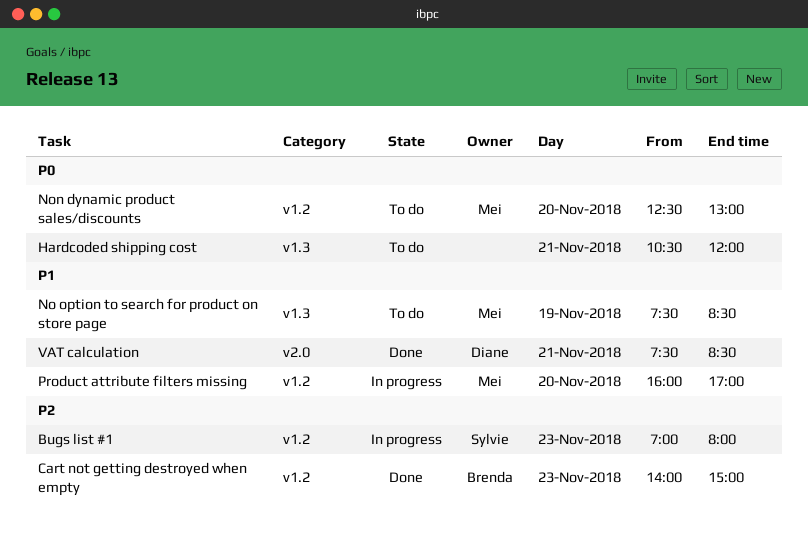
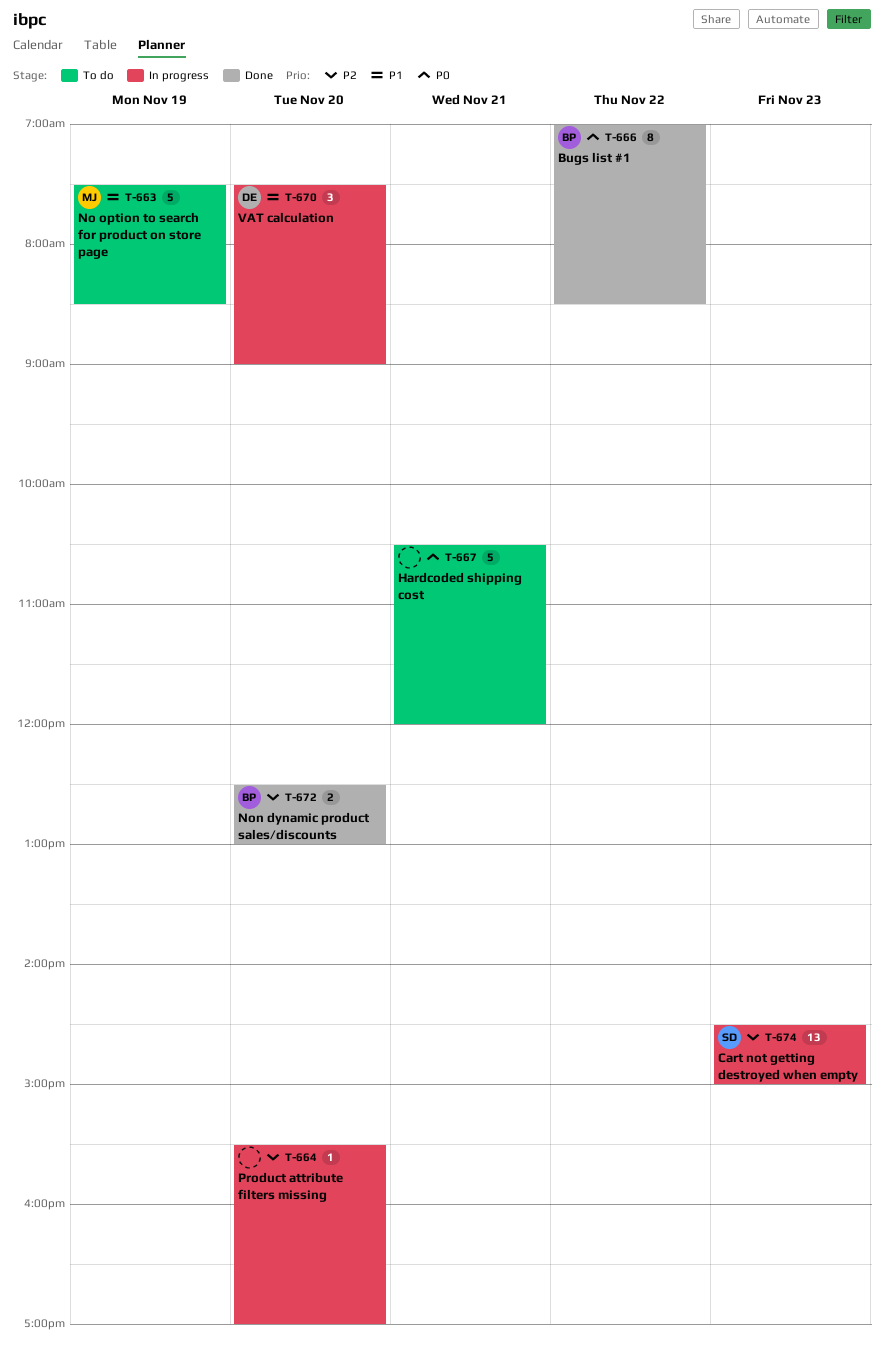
Bugs list #1, status: In progress -> Done
Bugs list #1, owner: Sylvie -> Brenda
Bugs list #1, priority: P2 -> P0
Bugs list #1, day: Nov 23 -> Nov 22
Bugs list #1, ends: 08:00 -> 08:30
Cart not getting destroyed when empty, status: Done -> In progress
Cart not getting destroyed when empty, owner: Brenda -> Sylvie
Cart not getting destroyed when empty, begins: 14:00 -> 14:30
Non dynamic product sales/discounts, status: To do -> Done
Non dynamic product sales/discounts, owner: Mei -> Brenda
Non dynamic product sales/discounts, priority: P0 -> P2
Product attribute filters missing, owner: Mei -> none
Product attribute filters missing, priority: P1 -> P2
Product attribute filters missing, begins: 16:00 -> 15:30
VAT calculation, status: Done -> In progress
VAT calculation, day: Nov 21 -> Nov 20
VAT calculation, ends: 08:30 -> 09:00

